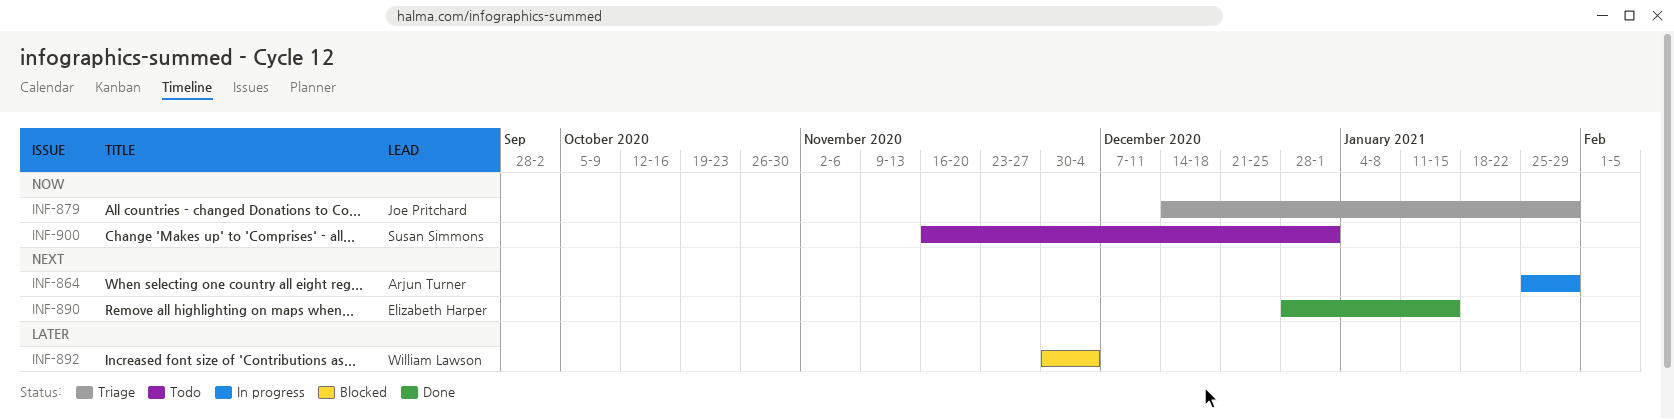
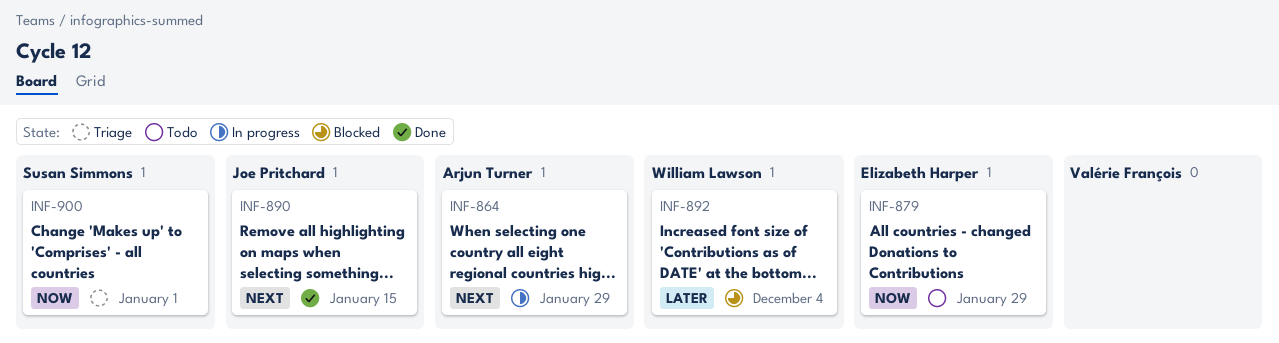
INF-879, status: Triage -> Todo
INF-879, owner: Joe Pritchard -> Elizabeth Harper
INF-890, owner: Elizabeth Harper -> Joe Pritchard
INF-900, status: Todo -> Triage

